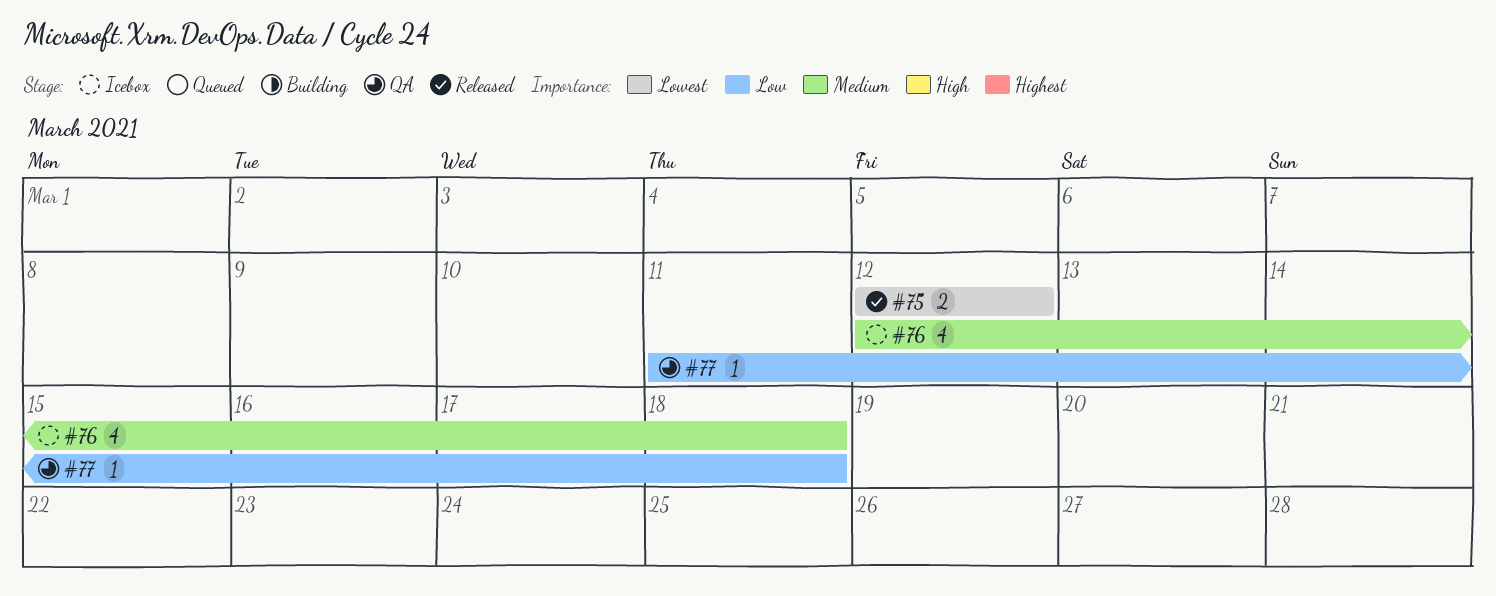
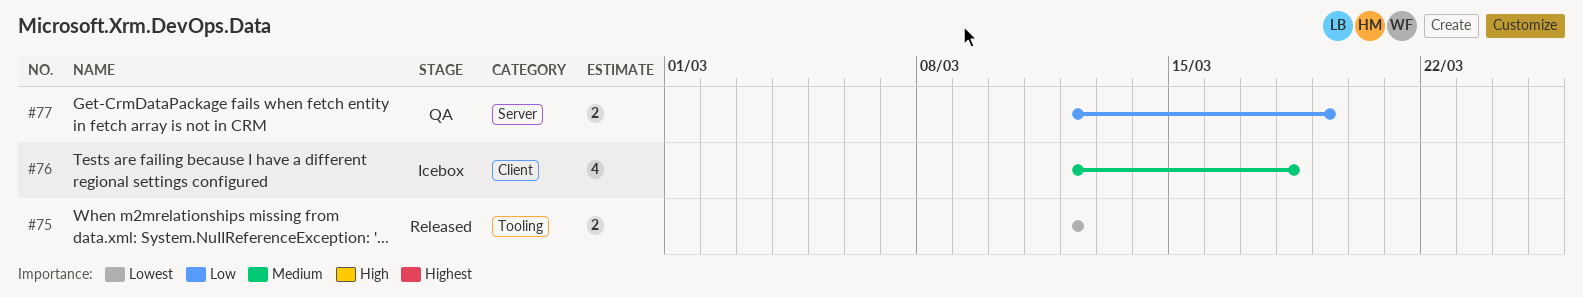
#77, estimate: 1 -> 2
#77, start: Mar 11 -> Mar 12
#77, due: Mar 18 -> Mar 19

